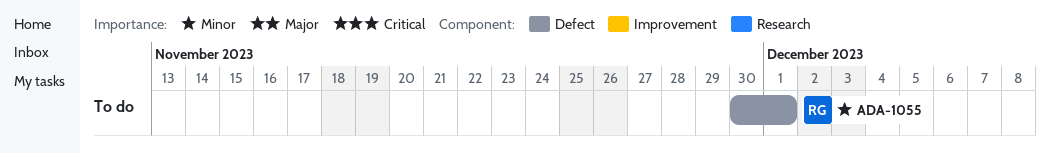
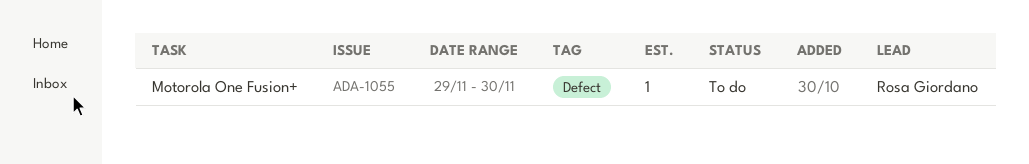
ADA-1055, start: Nov 30 -> Nov 29
ADA-1055, due: Dec 1 -> Nov 30

